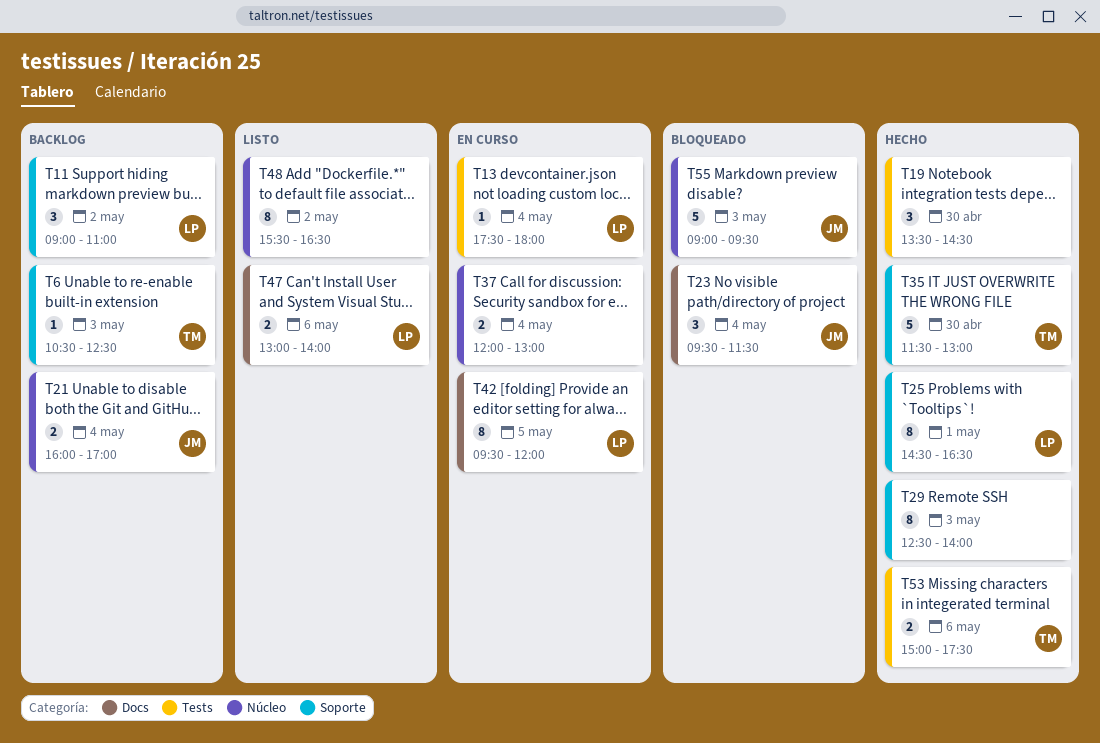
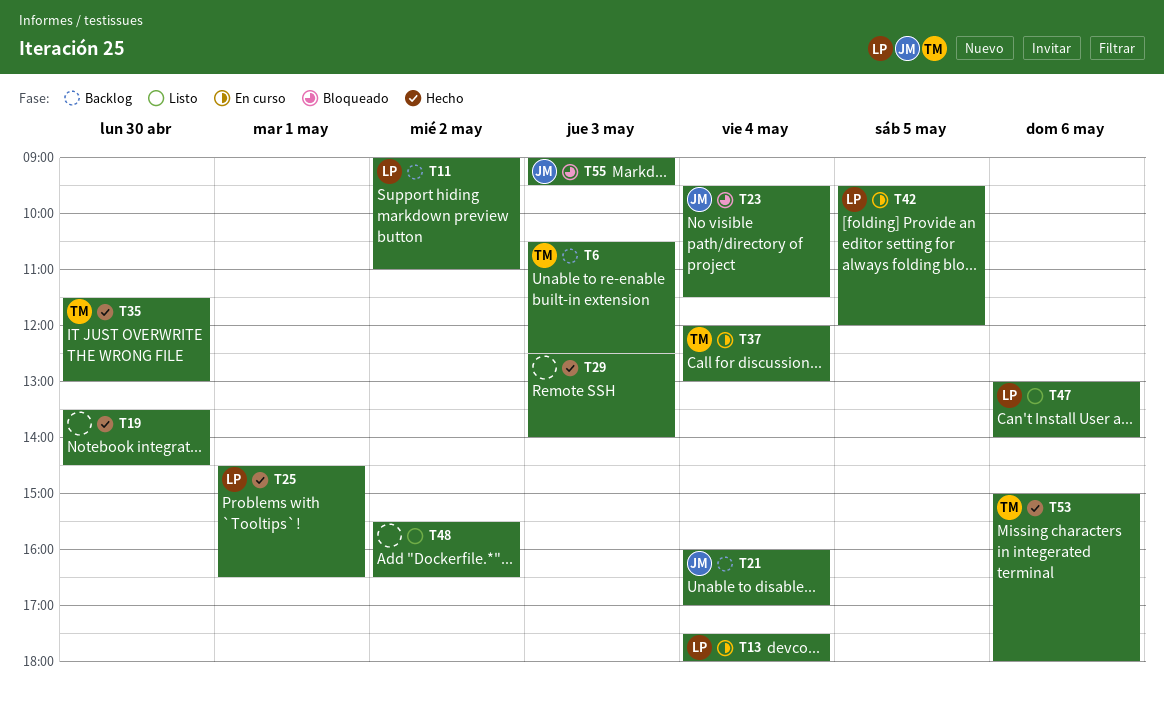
T37, owner: none -> TM
T53, ends: 17:30 -> 18:00

